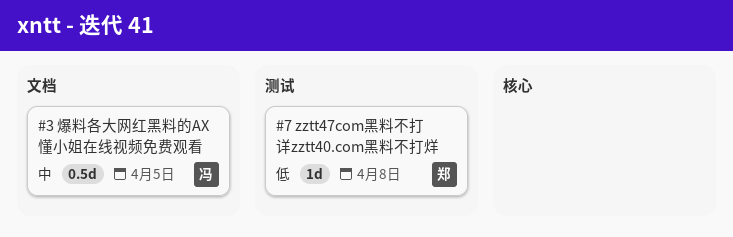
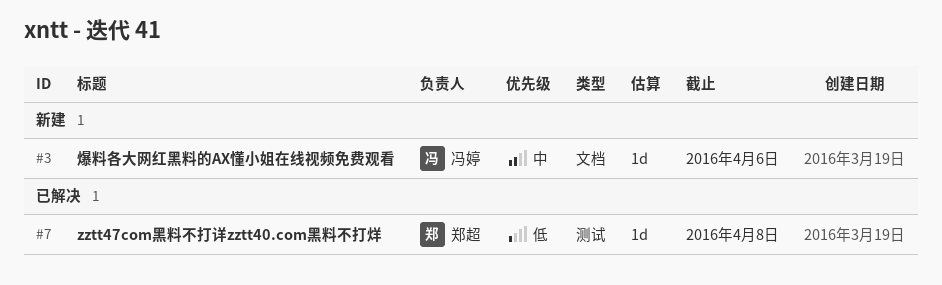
#3, estimate: 0.5d -> 1d
#3, due: Apr 5 -> Apr 6

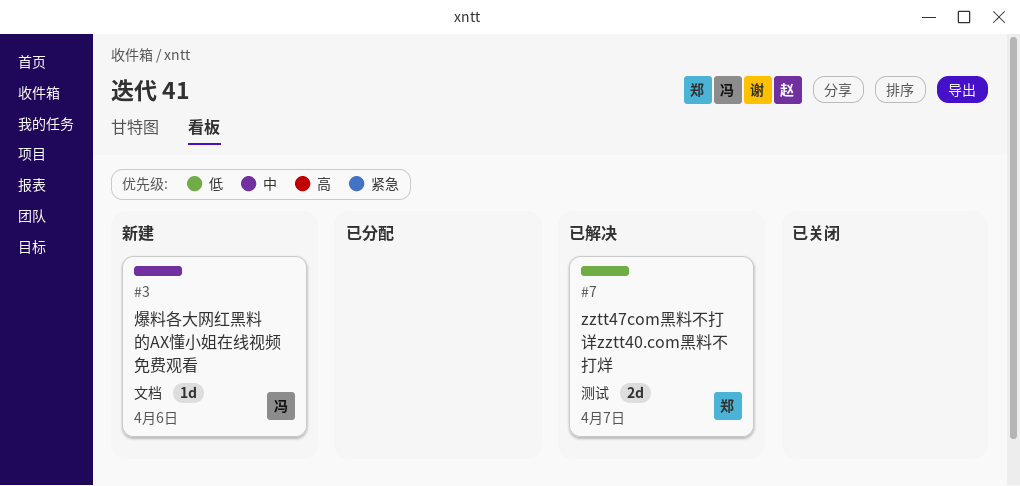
#7, estimate: 1d -> 2d
#7, due: Apr 8 -> Apr 7

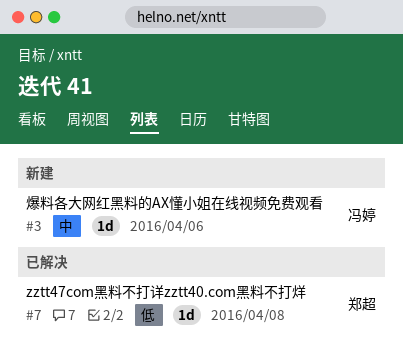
#7, estimate: 2d -> 1d
#7, due: Apr 7 -> Apr 8

